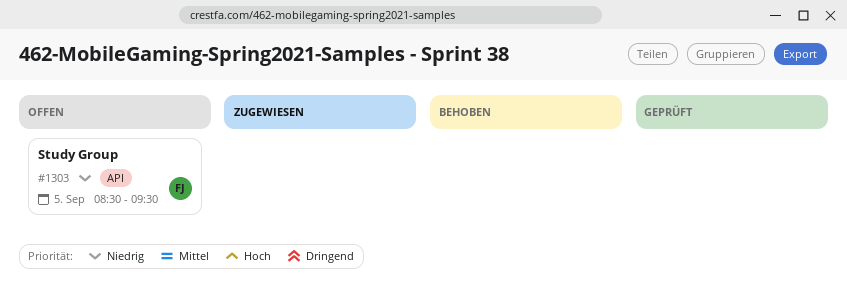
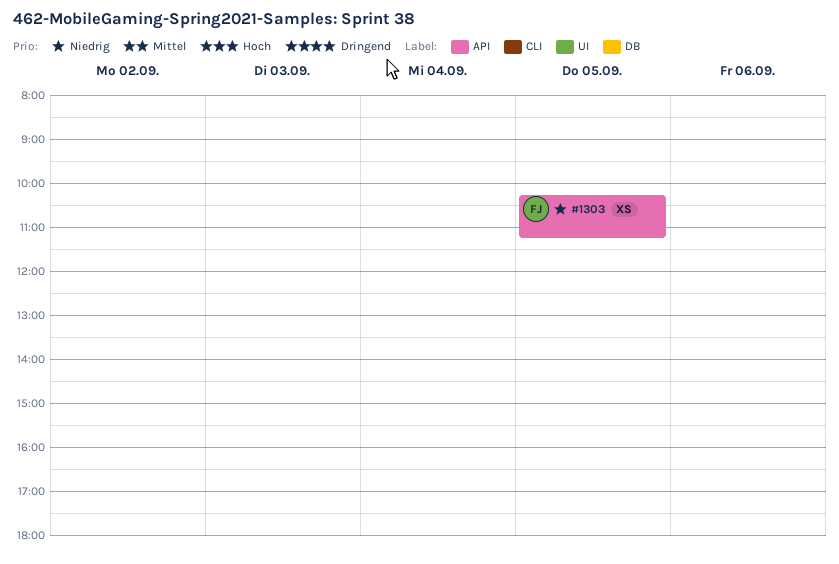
#1303, begins: 08:30 -> 10:15
#1303, ends: 09:30 -> 11:15

